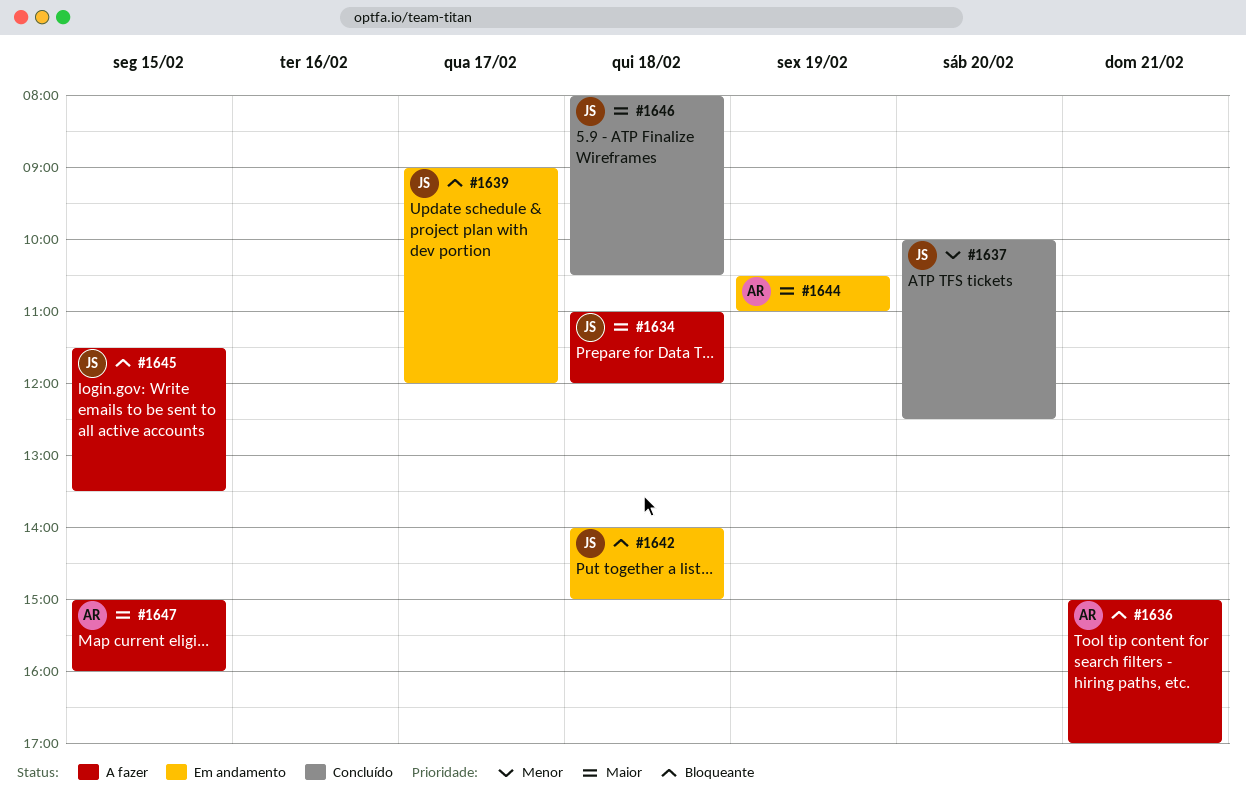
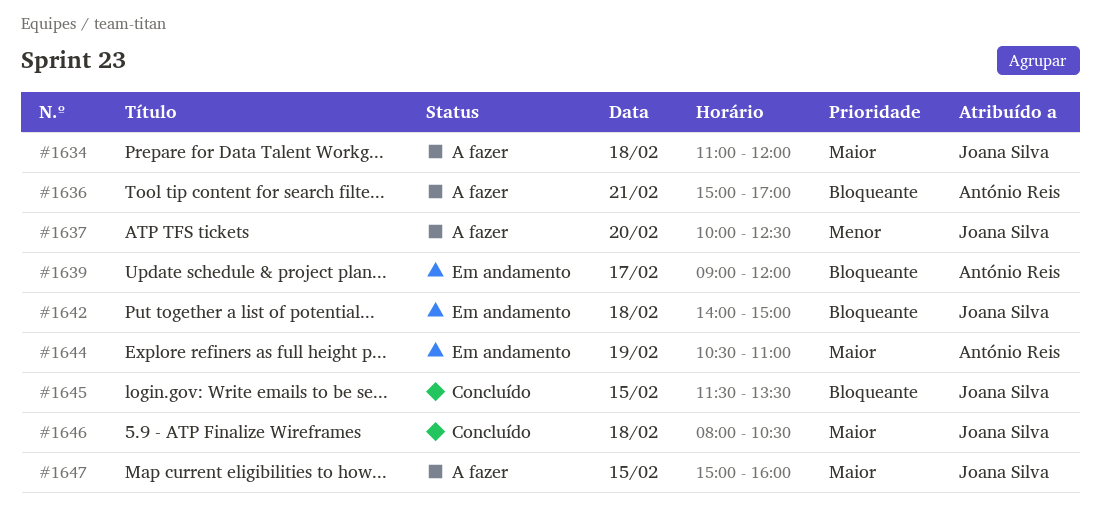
#1637, status: Concluído -> A fazer
#1639, owner: Joana Silva -> António Reis
#1645, status: A fazer -> Concluído
#1647, owner: António Reis -> Joana Silva

